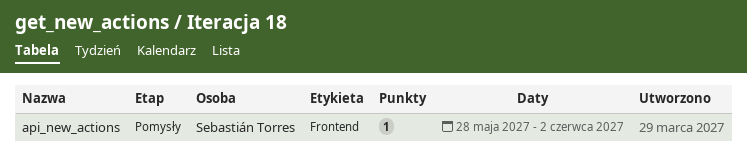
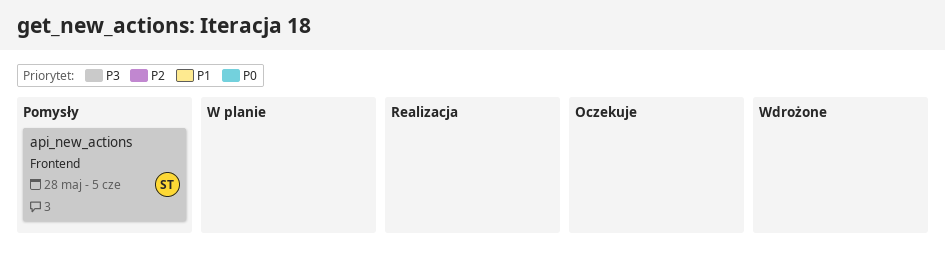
api_new_actions, due: Jun 2 -> Jun 5

